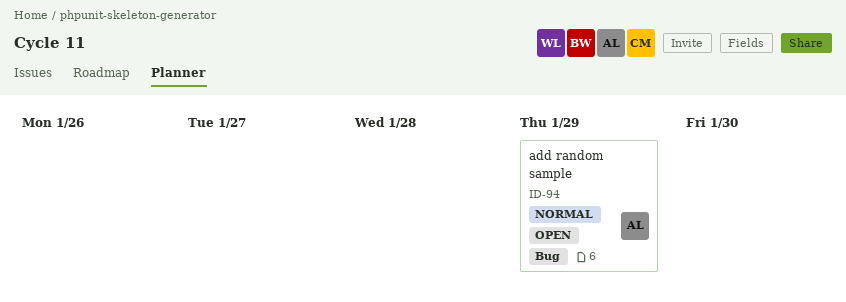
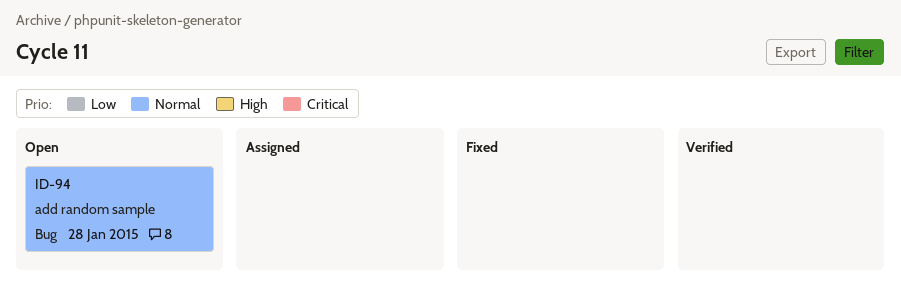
ID-94, due: Jan 29 -> Jan 28

